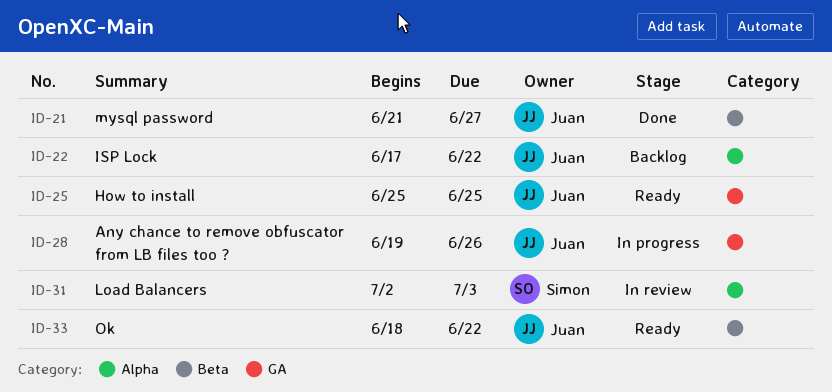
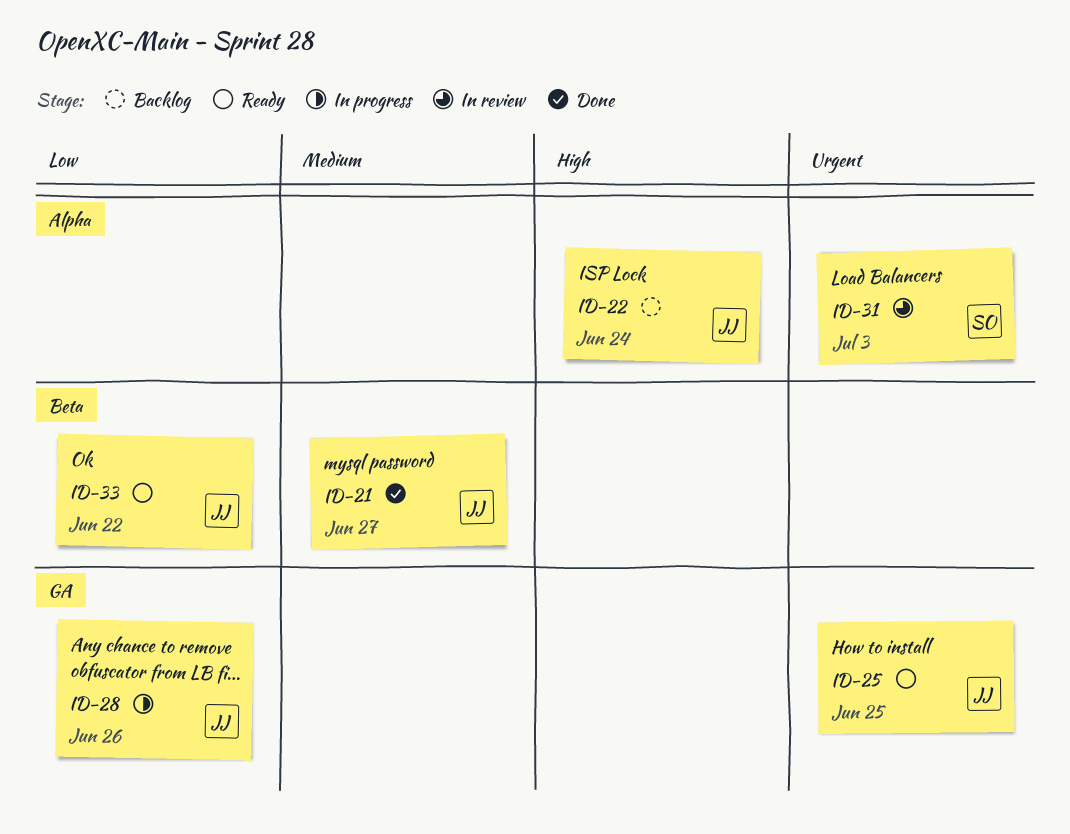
ID-22, due: Jun 22 -> Jun 24

